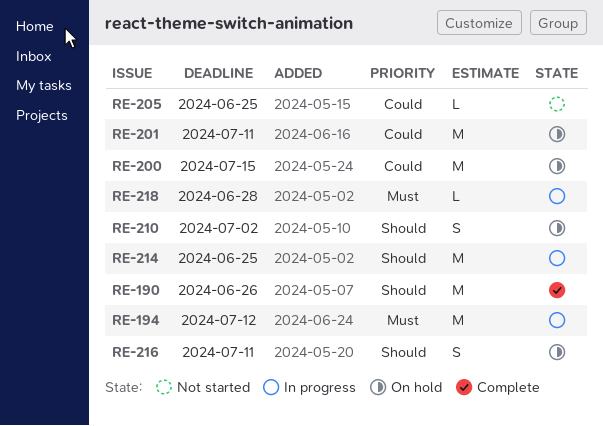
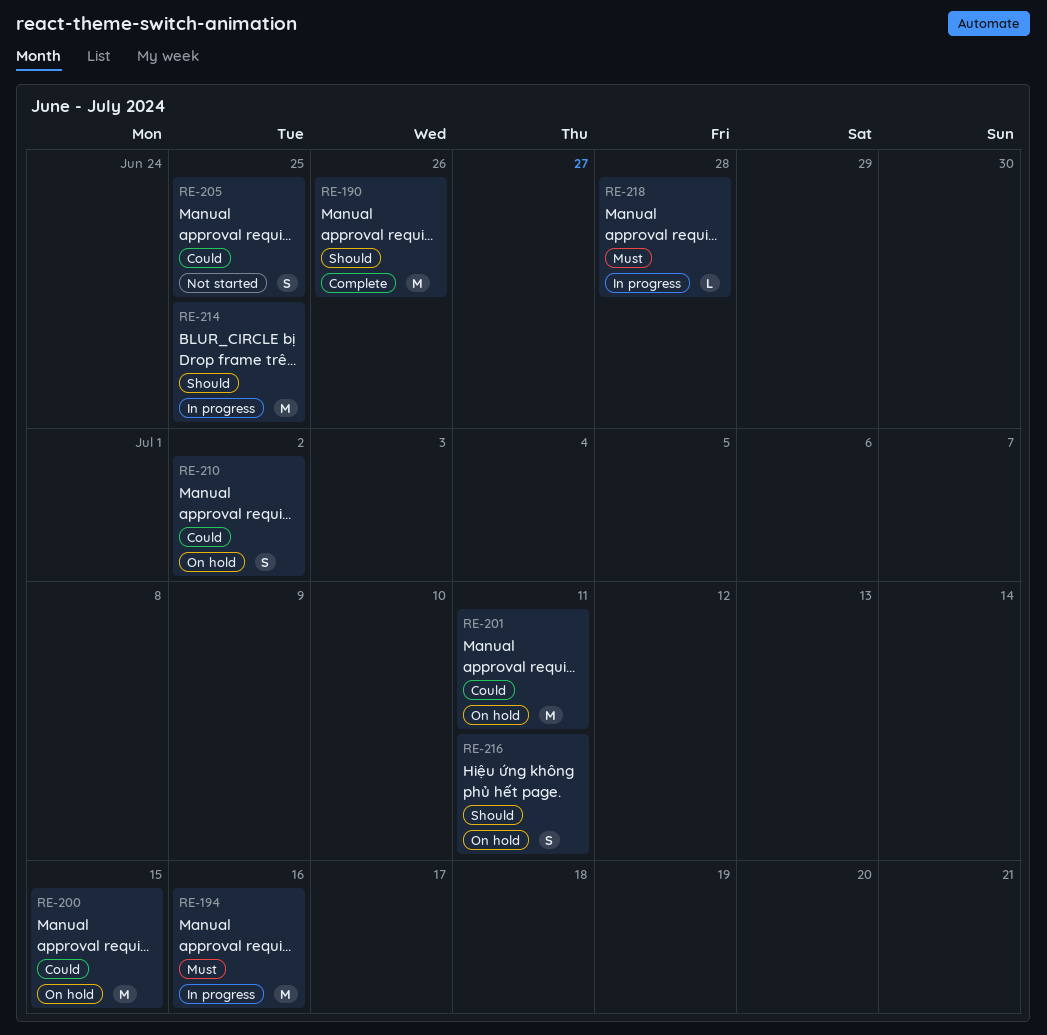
RE-194, due: Jul 12 -> Jul 16
RE-205, estimate: L -> S
RE-210, priority: Should -> Could

